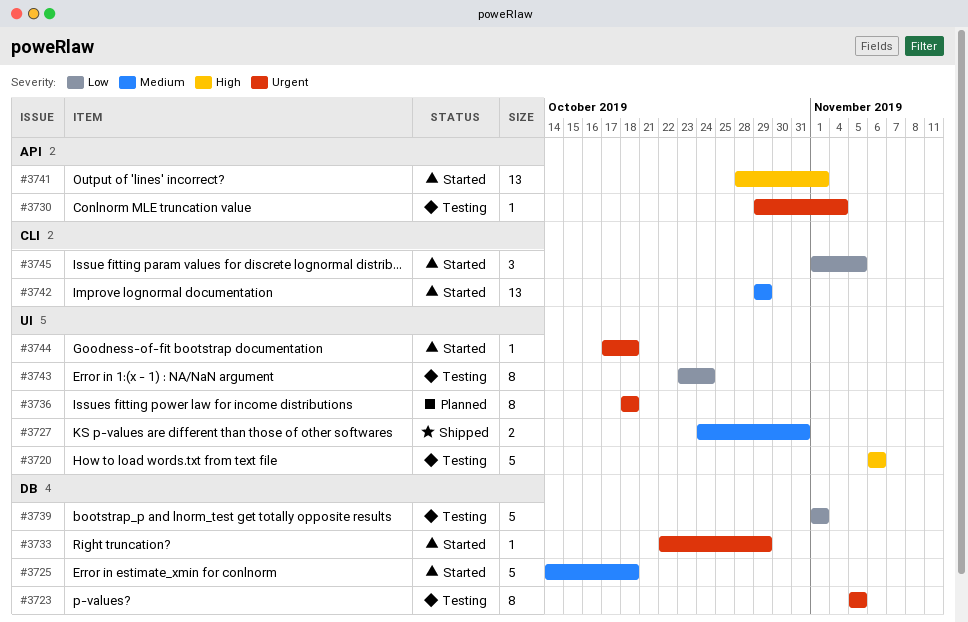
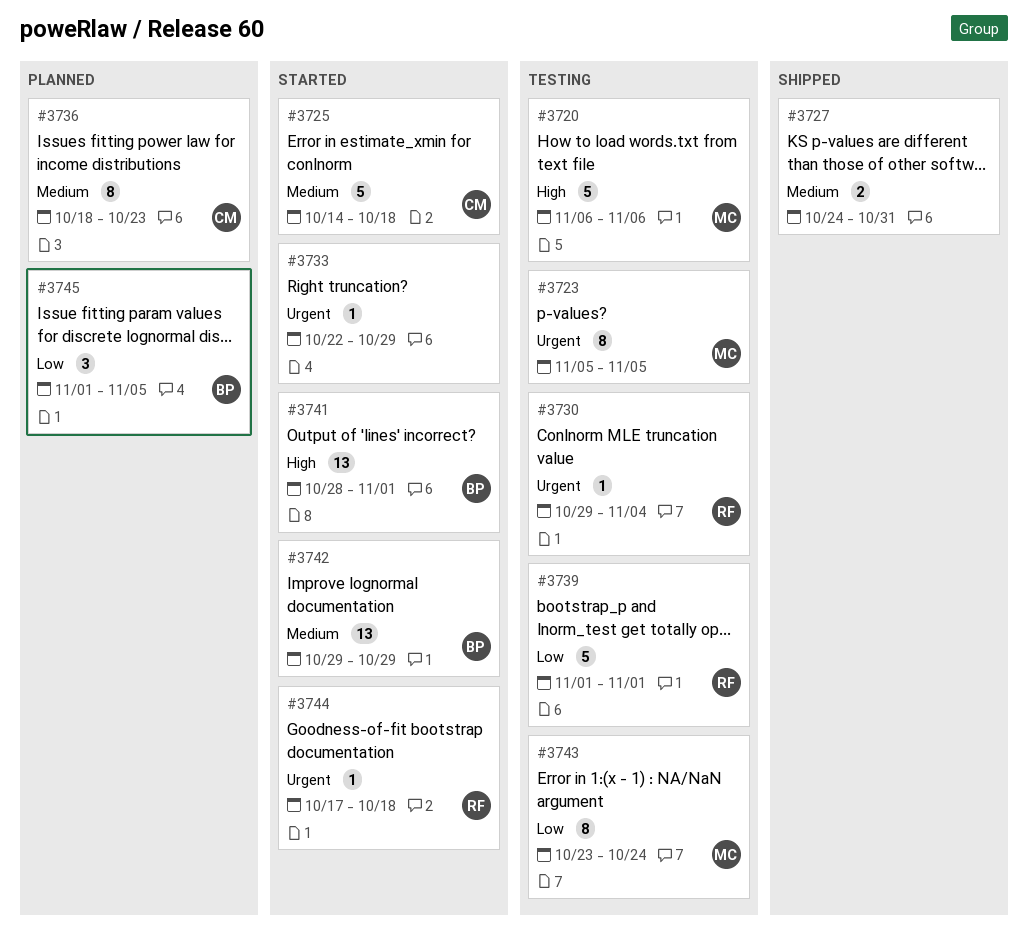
#3736, priority: Urgent -> Medium
#3736, due: Oct 18 -> Oct 23
#3745, status: Started -> Planned

